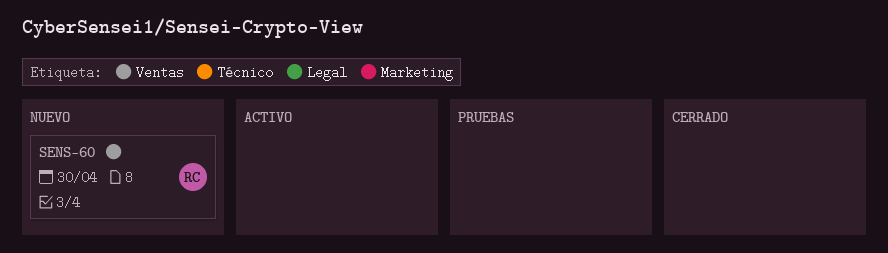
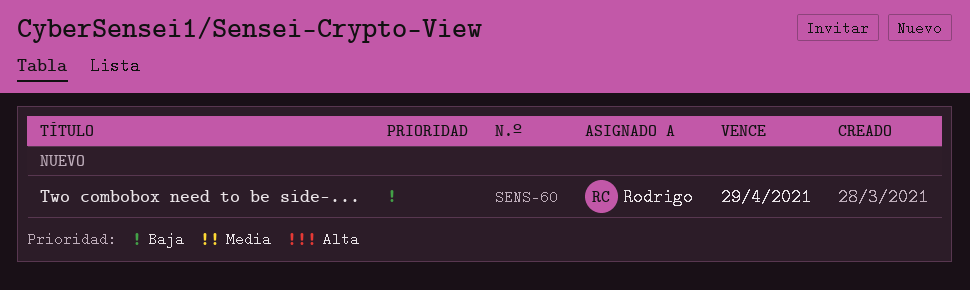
SENS-60, due: Apr 30 -> Apr 29

